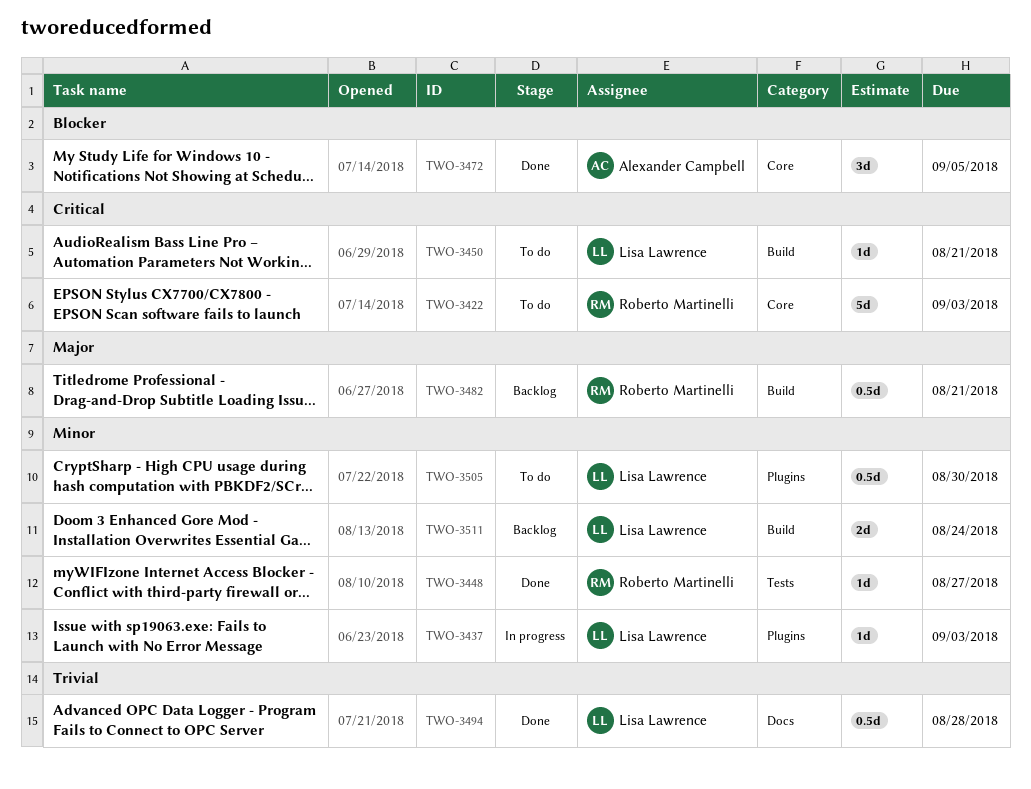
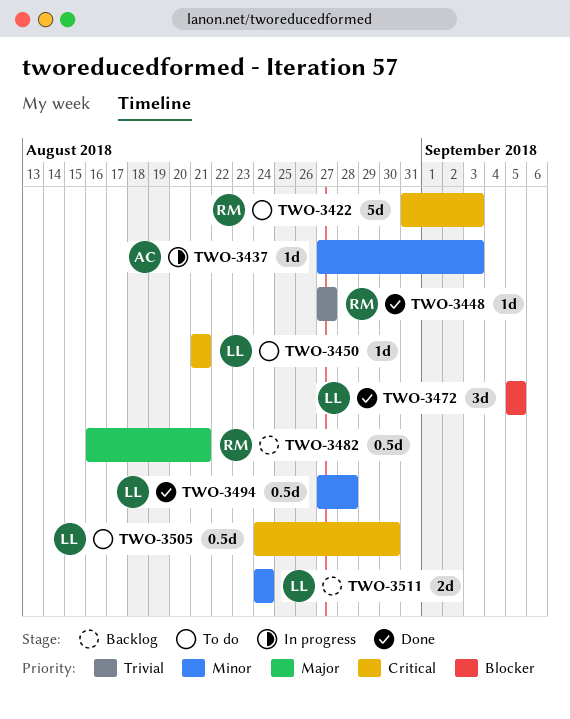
TWO-3437, owner: Lisa Lawrence -> Alexander Campbell
TWO-3448, priority: Minor -> Trivial
TWO-3472, owner: Alexander Campbell -> Lisa Lawrence
TWO-3494, priority: Trivial -> Minor
TWO-3505, priority: Minor -> Critical

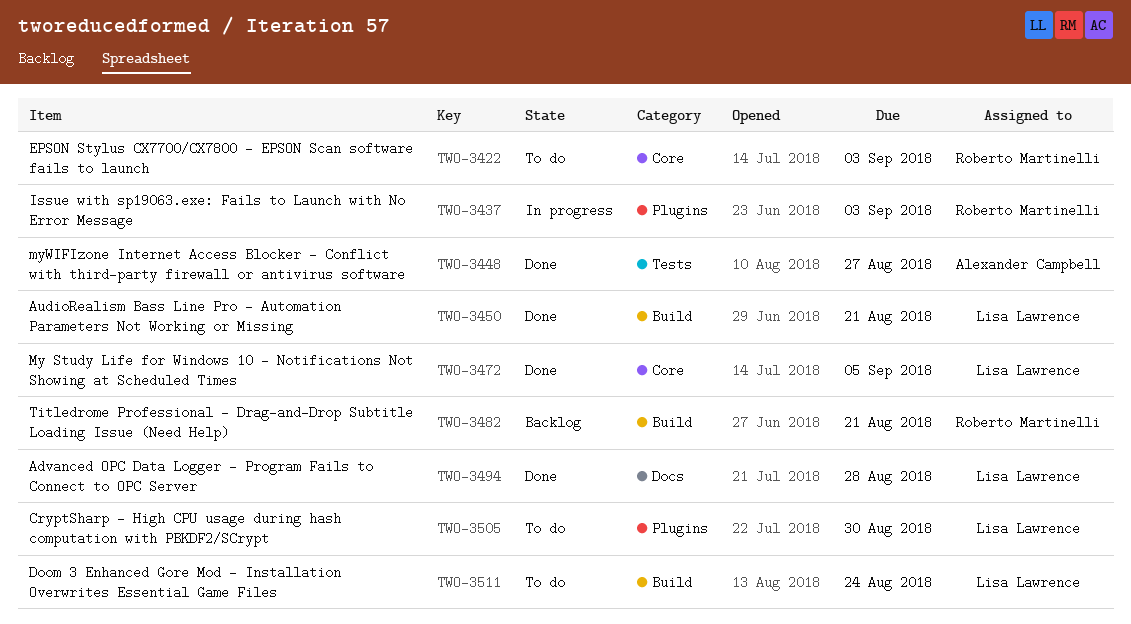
TWO-3437, owner: Alexander Campbell -> Roberto Martinelli
TWO-3448, owner: Roberto Martinelli -> Alexander Campbell
TWO-3450, status: To do -> Done
TWO-3511, status: Backlog -> To do

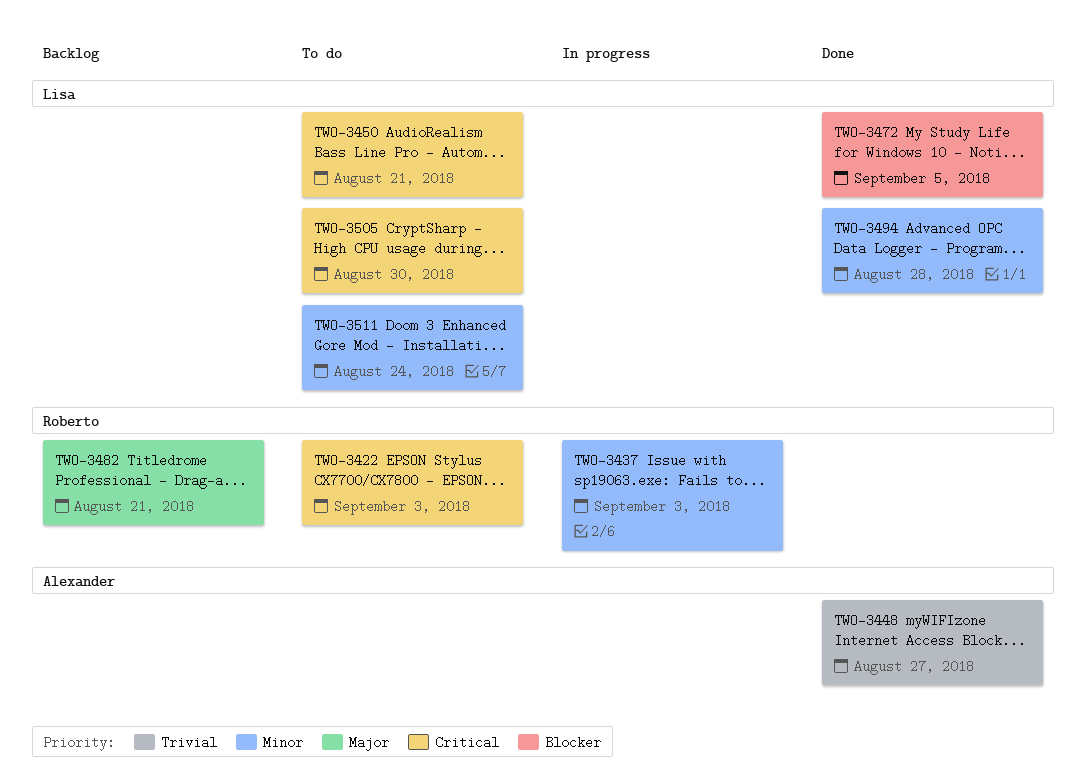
TWO-3450, status: Done -> To do

